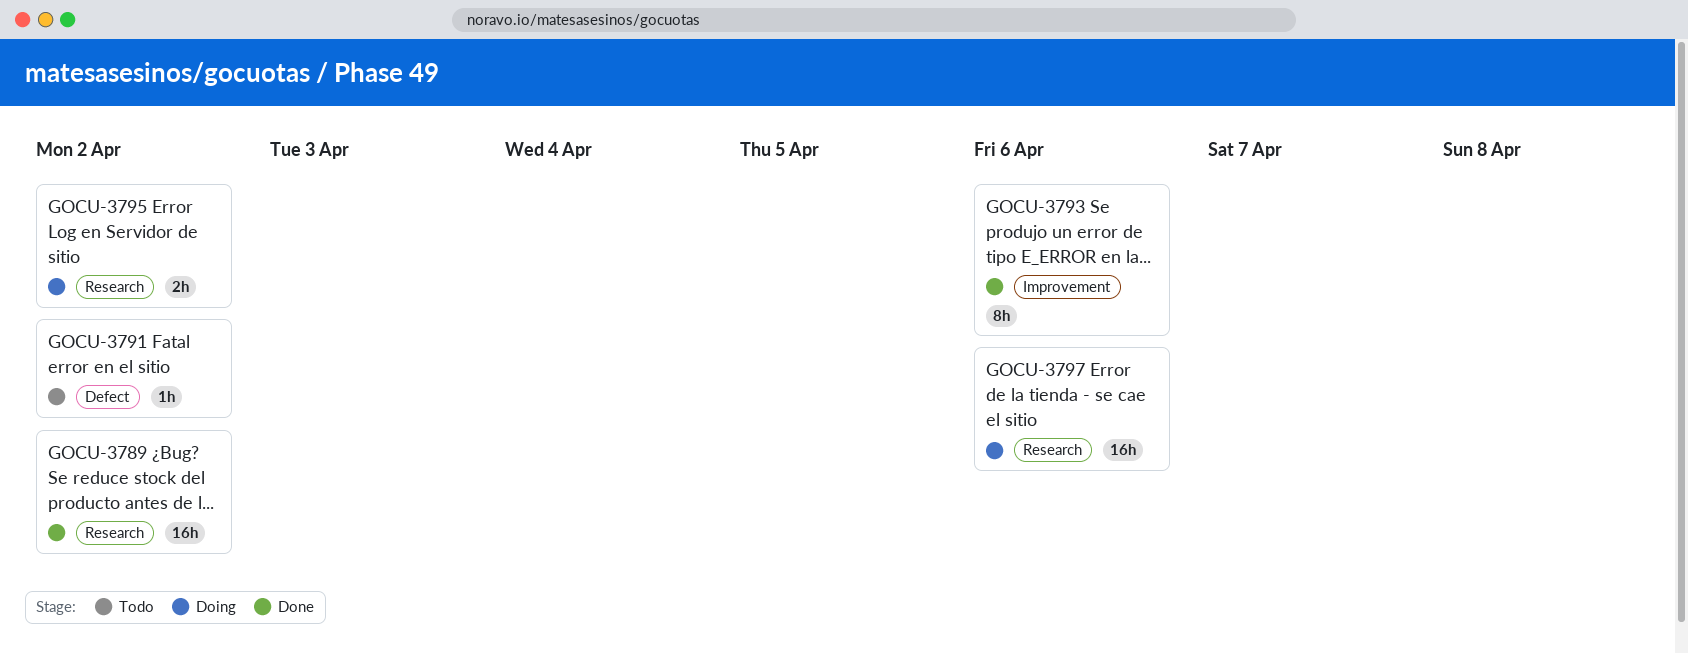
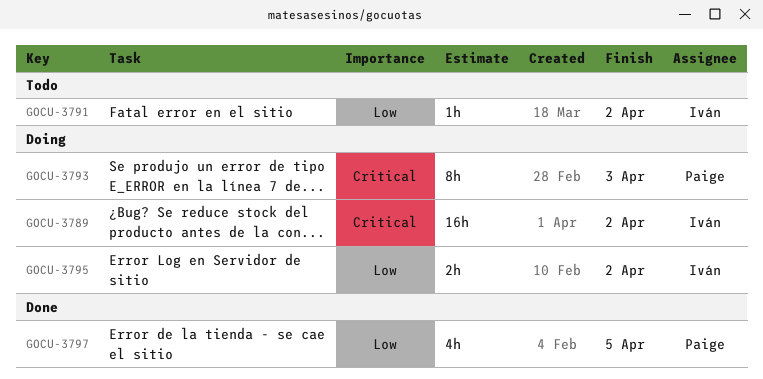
GOCU-3789, status: Done -> Doing
GOCU-3793, status: Done -> Doing
GOCU-3793, due: Apr 6 -> Apr 3
GOCU-3797, status: Doing -> Done
GOCU-3797, estimate: 16h -> 4h
GOCU-3797, due: Apr 6 -> Apr 5

